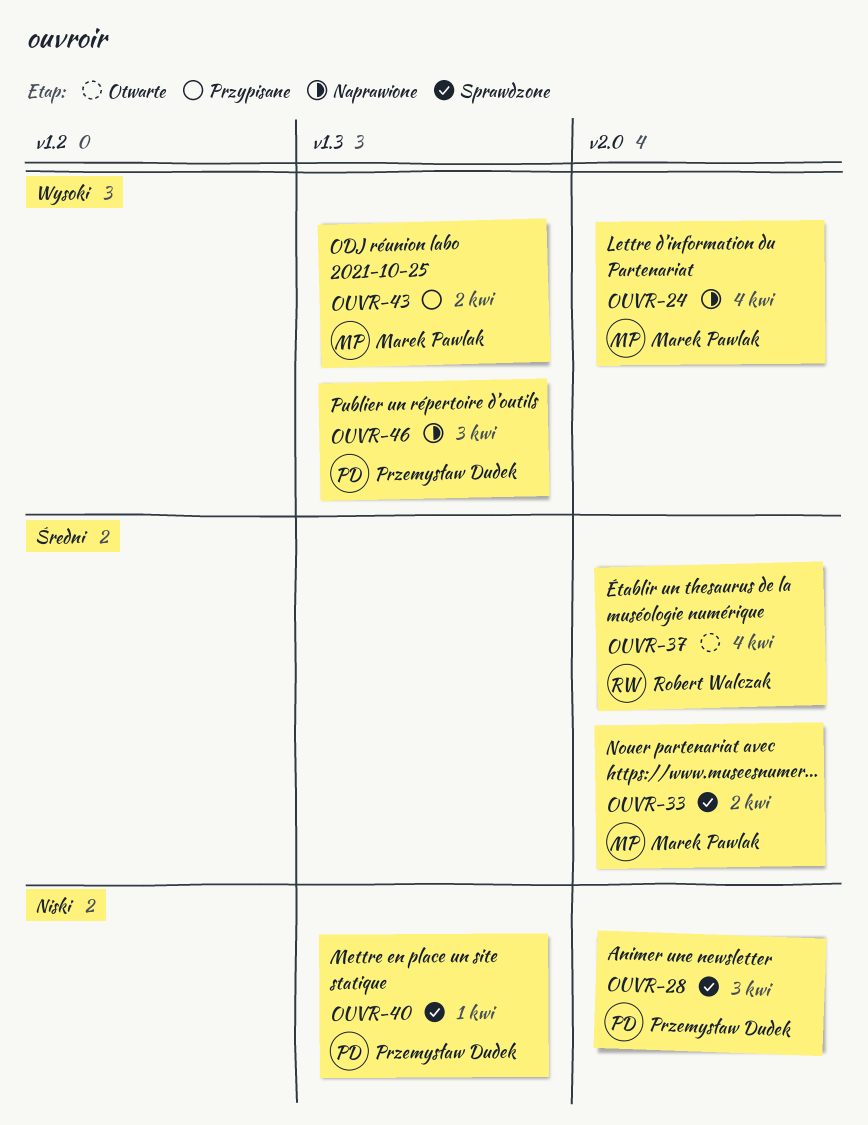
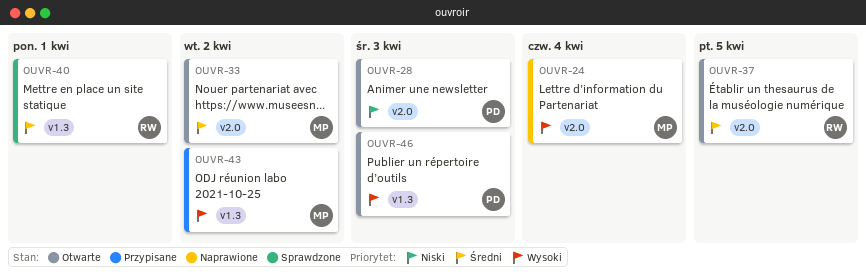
OUVR-28, status: Sprawdzone -> Otwarte
OUVR-33, status: Sprawdzone -> Otwarte
OUVR-37, due: Apr 4 -> Apr 5
OUVR-40, owner: Przemysław Dudek -> Robert Walczak
OUVR-40, priority: Niski -> Średni
OUVR-46, status: Naprawione -> Otwarte

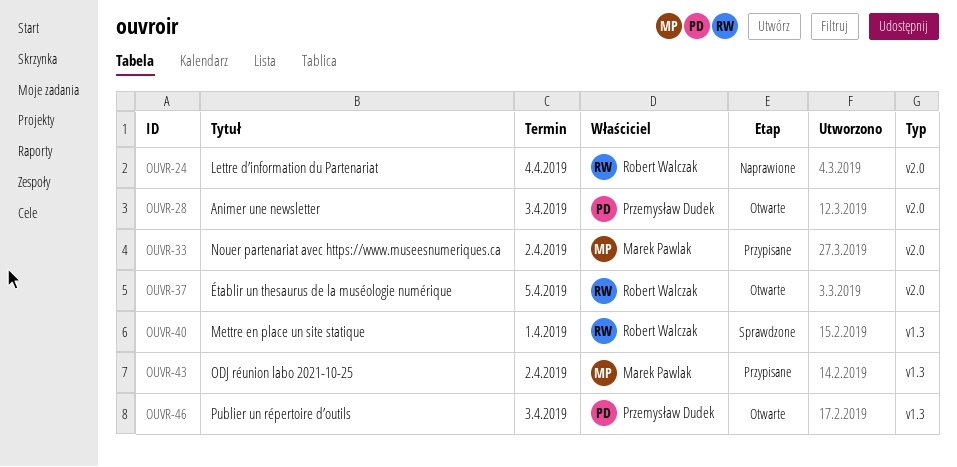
OUVR-24, owner: Marek Pawlak -> Robert Walczak
OUVR-33, status: Otwarte -> Przypisane

